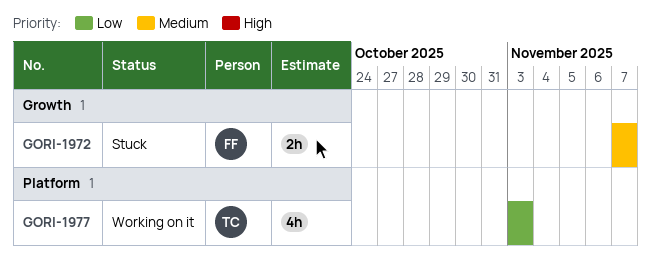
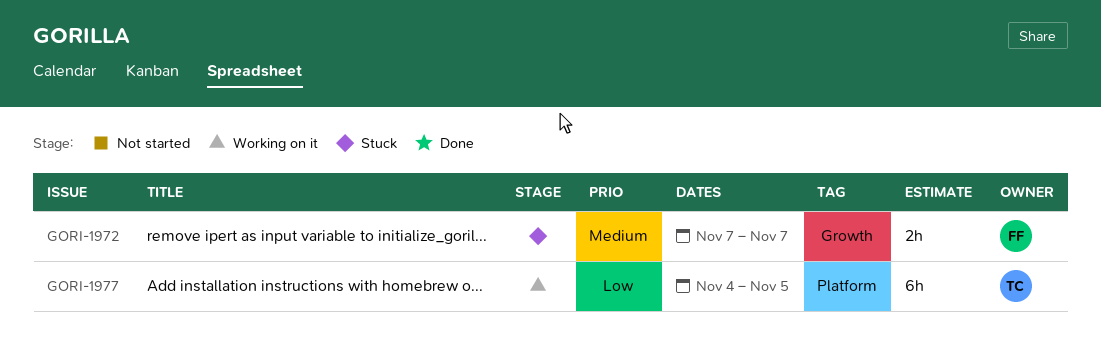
GORI-1977, estimate: 4h -> 6h
GORI-1977, start: Nov 3 -> Nov 4
GORI-1977, due: Nov 3 -> Nov 5

